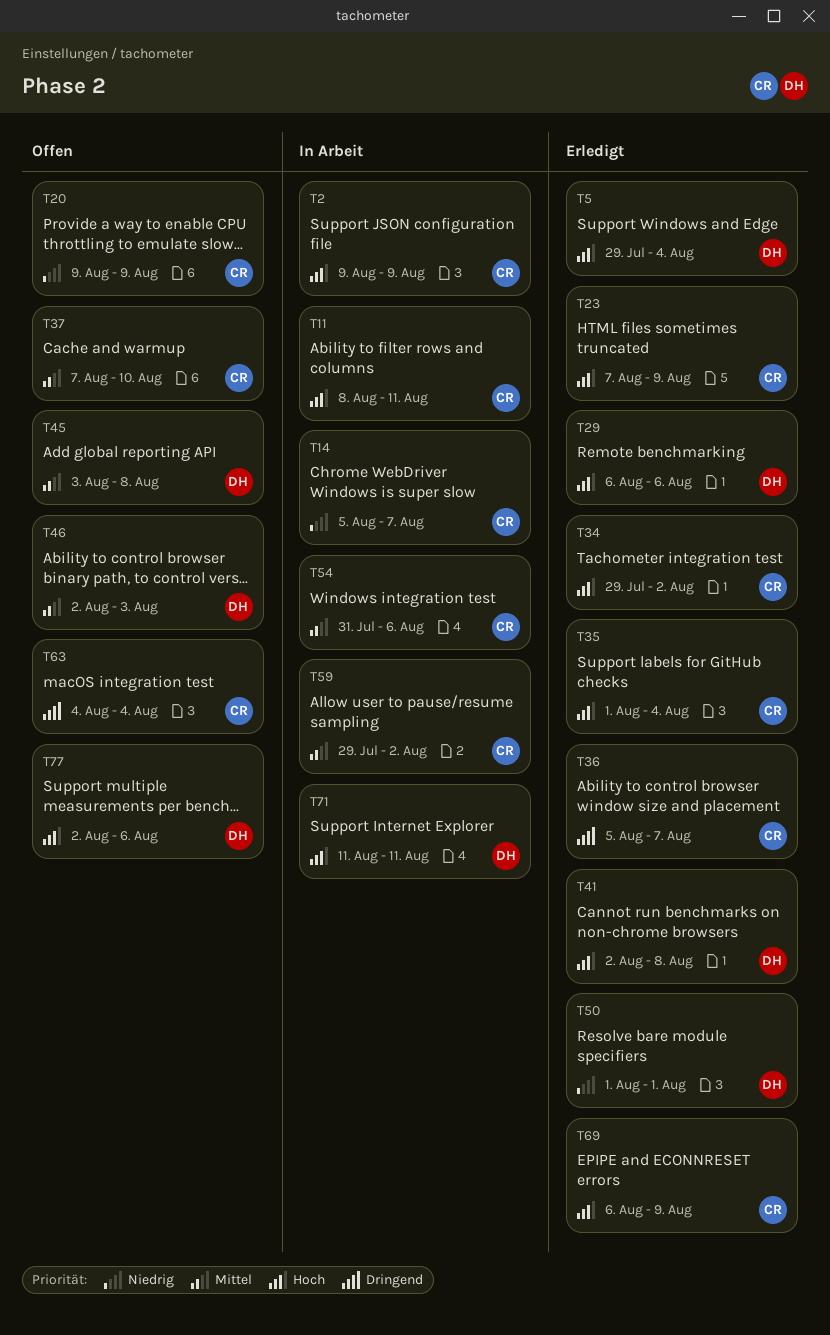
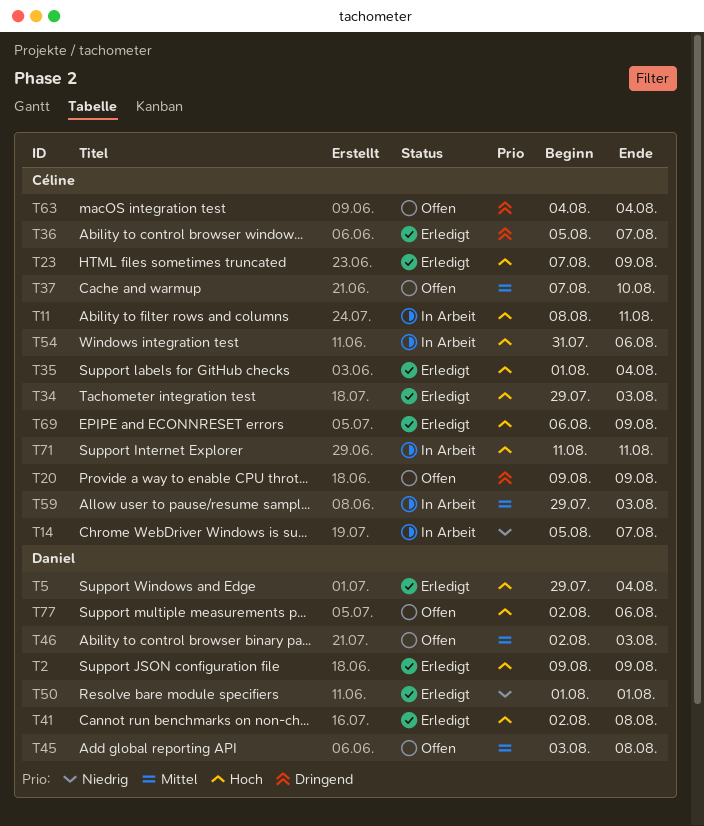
T2, status: In Arbeit -> Erledigt
T2, owner: Céline -> Daniel
T20, priority: Niedrig -> Dringend
T29: present -> none
T34, due: Aug 2 -> Aug 3
T54, priority: Mittel -> Hoch
T59, due: Aug 2 -> Aug 3
T71, owner: Daniel -> Céline

